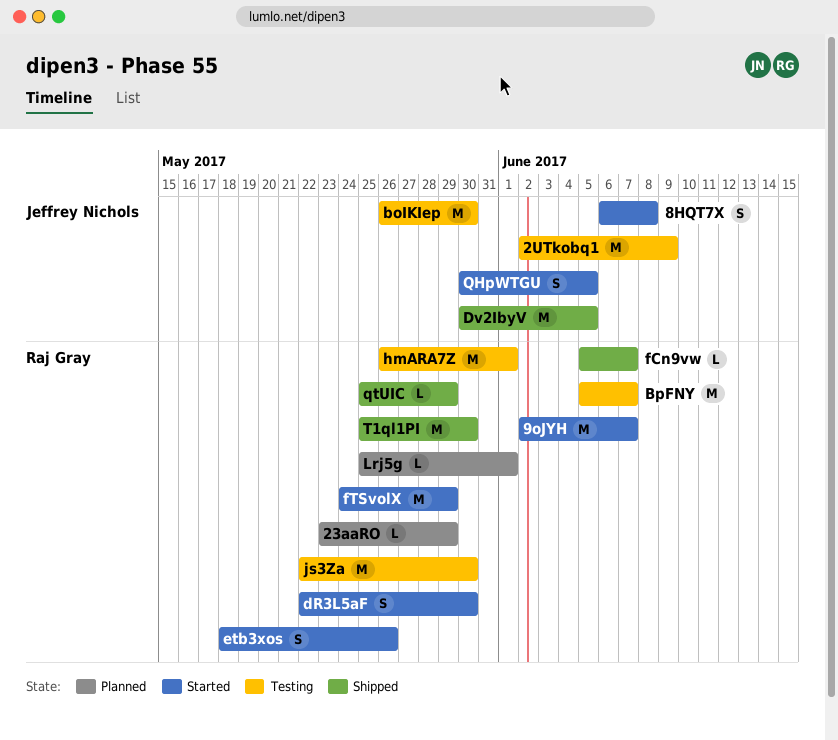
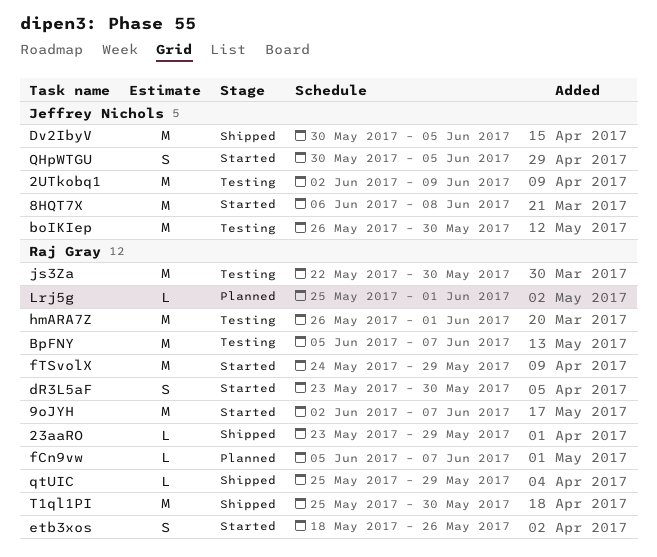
23aaRO, status: Planned -> Shipped
8HQT7X, estimate: S -> M
dR3L5aF, start: May 22 -> May 23
fCn9vw, status: Shipped -> Planned

